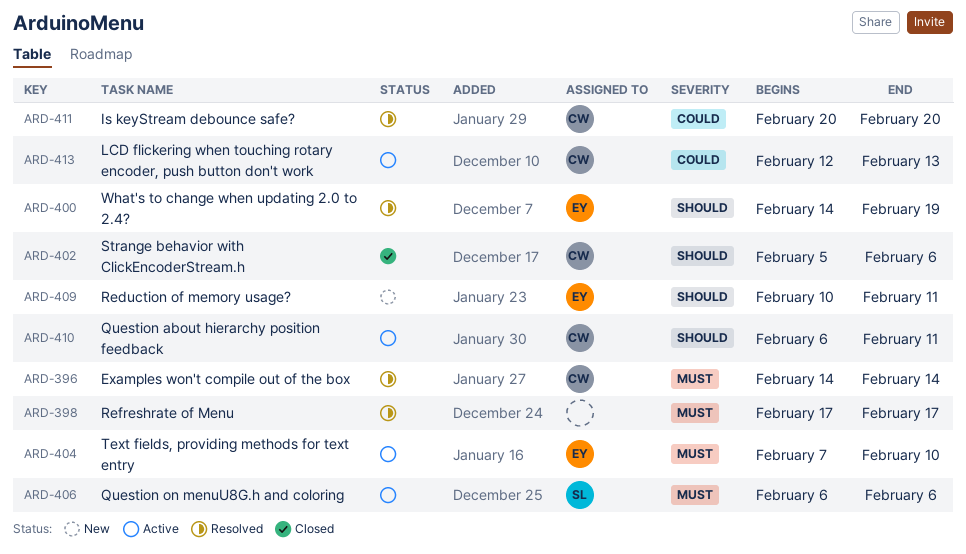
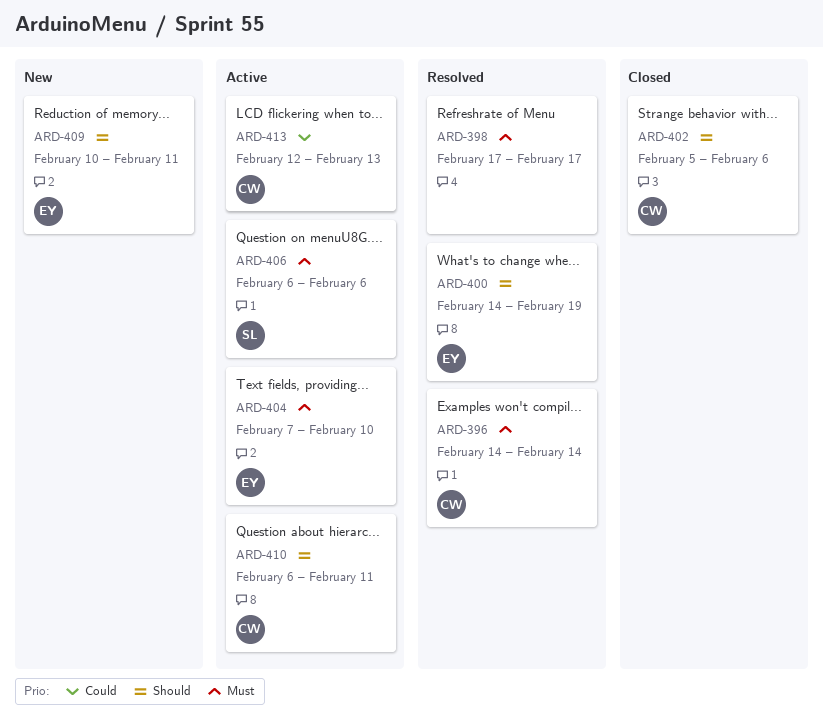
ARD-411: present -> none

